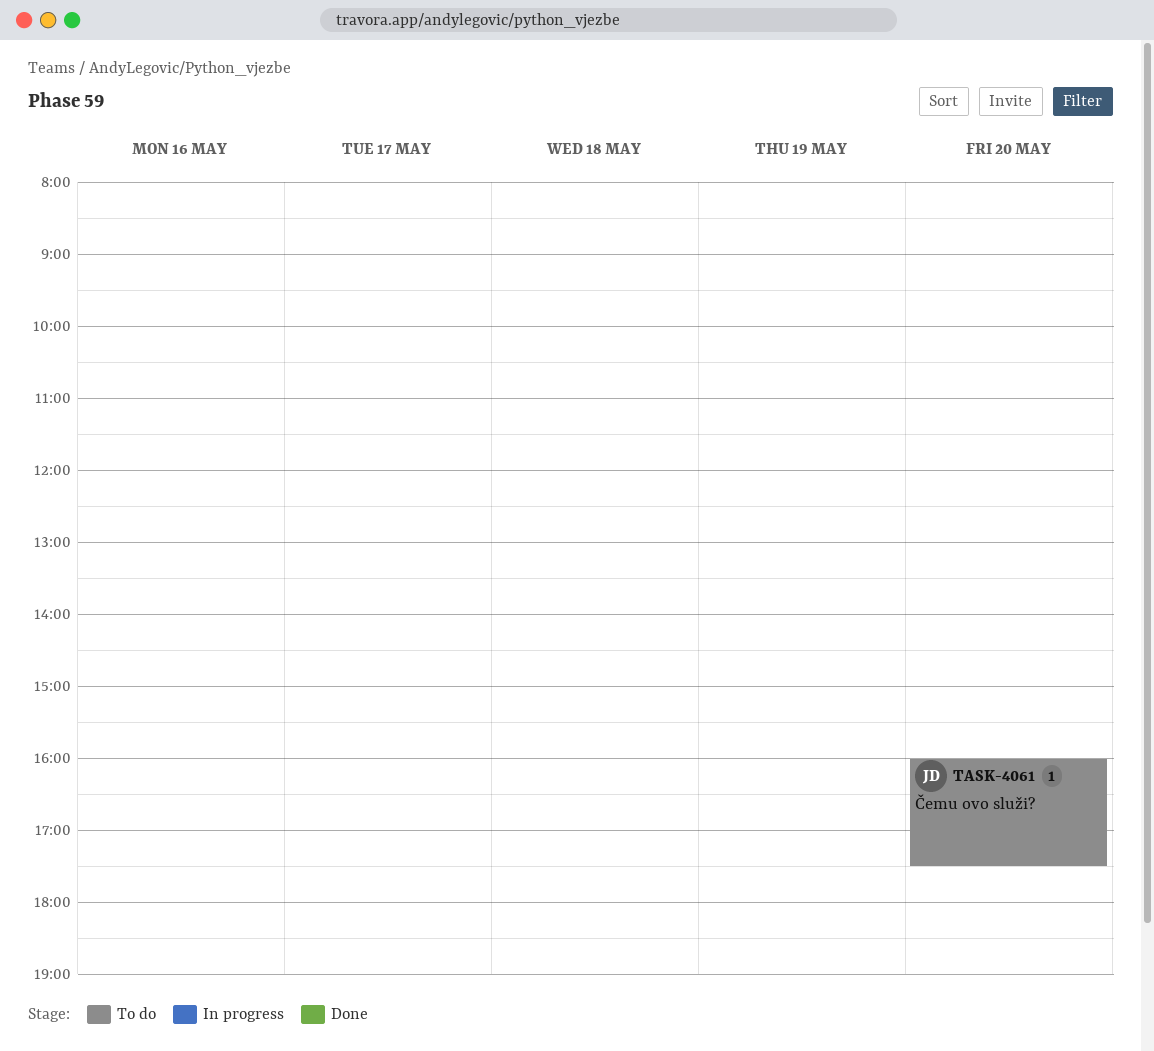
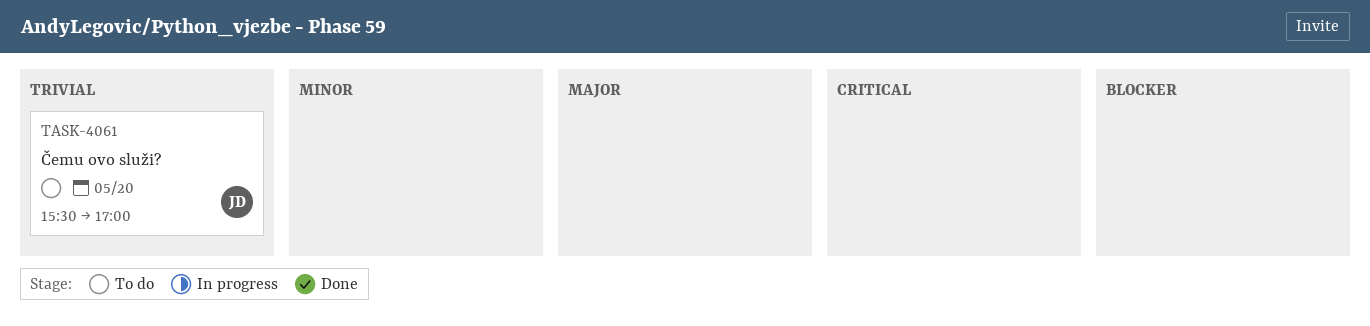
TASK-4061, begins: 16:00 -> 15:30
TASK-4061, ends: 17:30 -> 17:00

